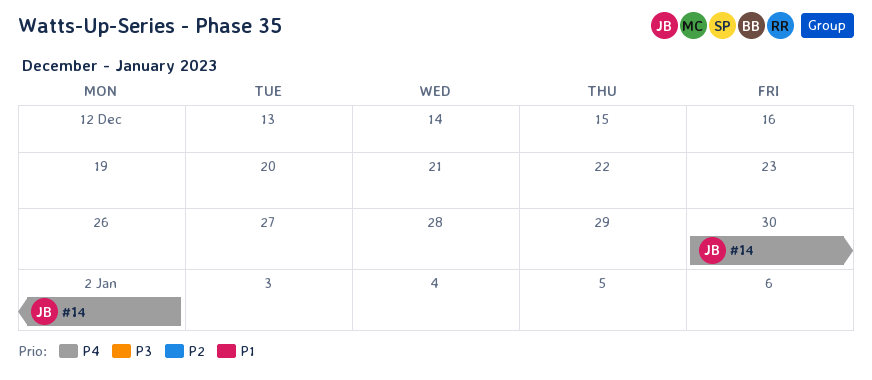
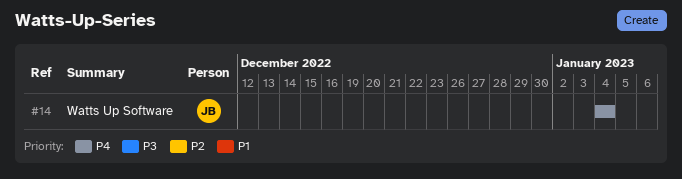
#14, start: Dec 30 -> Jan 4
#14, due: Jan 2 -> Jan 4

